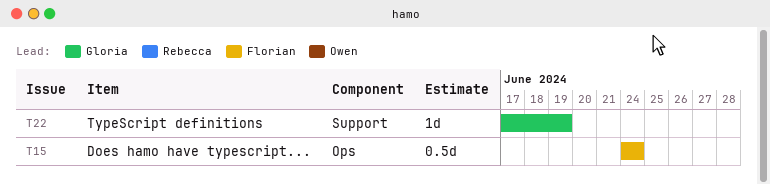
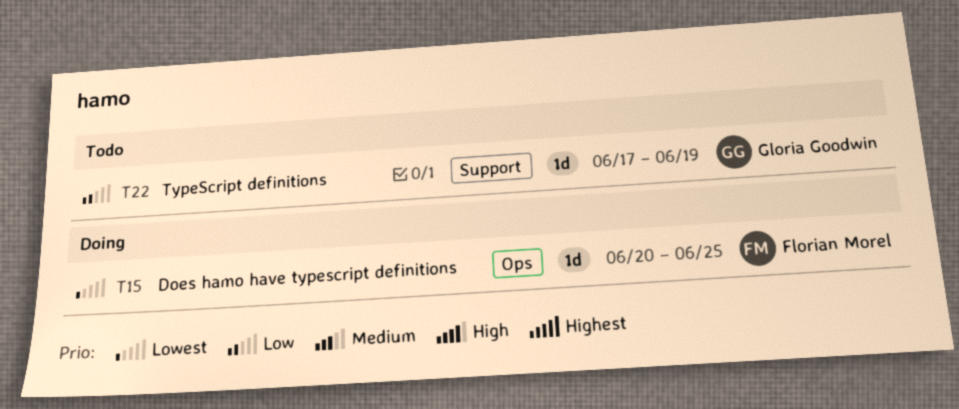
T15, estimate: 0.5d -> 1d
T15, start: Jun 24 -> Jun 20
T15, due: Jun 24 -> Jun 25

